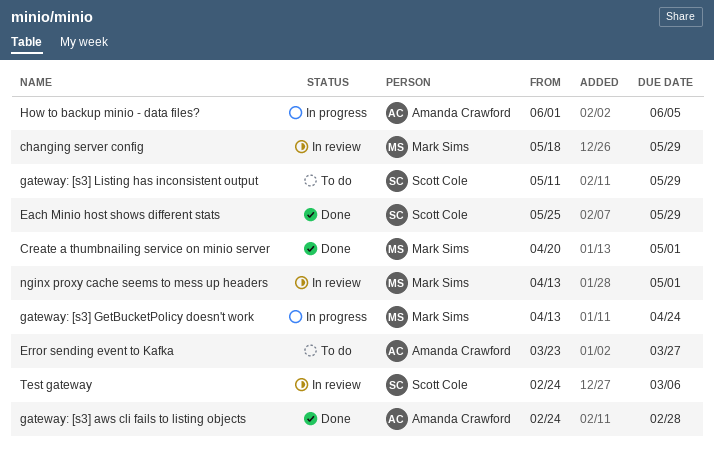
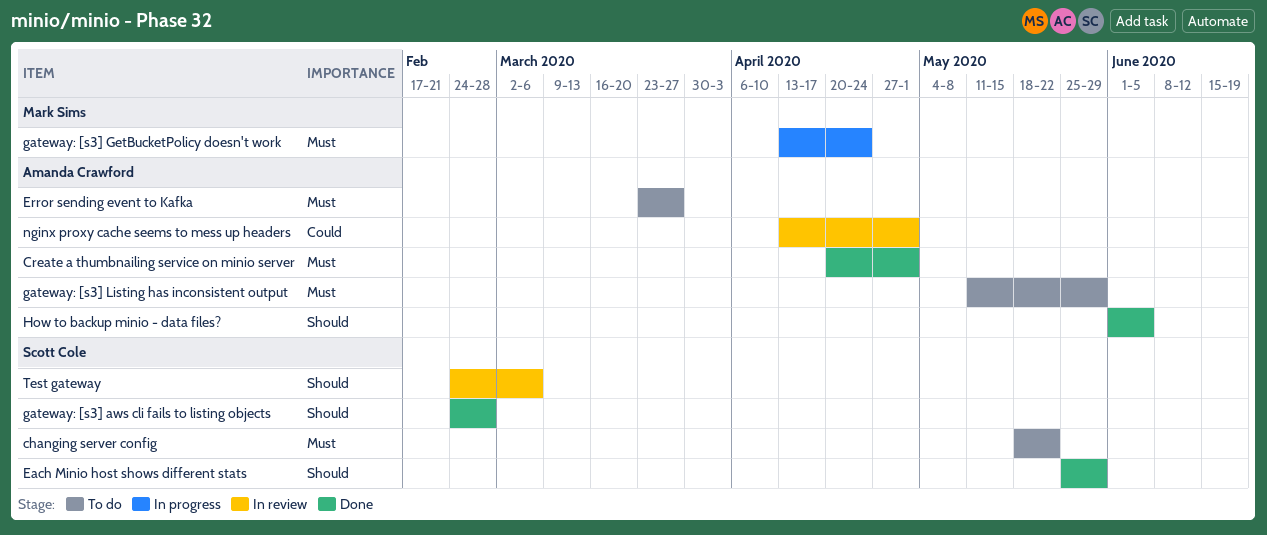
changing server config, status: In review -> To do
changing server config, owner: Mark Sims -> Scott Cole
changing server config, due: May 29 -> May 22
Create a thumbnailing service on minio server, owner: Mark Sims -> Amanda Crawford
gateway: [s3] aws cli fails to listing objects, owner: Amanda Crawford -> Scott Cole
gateway: [s3] Listing has inconsistent output, owner: Scott Cole -> Amanda Crawford
How to backup minio - data files?, status: In progress -> Done
nginx proxy cache seems to mess up headers, owner: Mark Sims -> Amanda Crawford

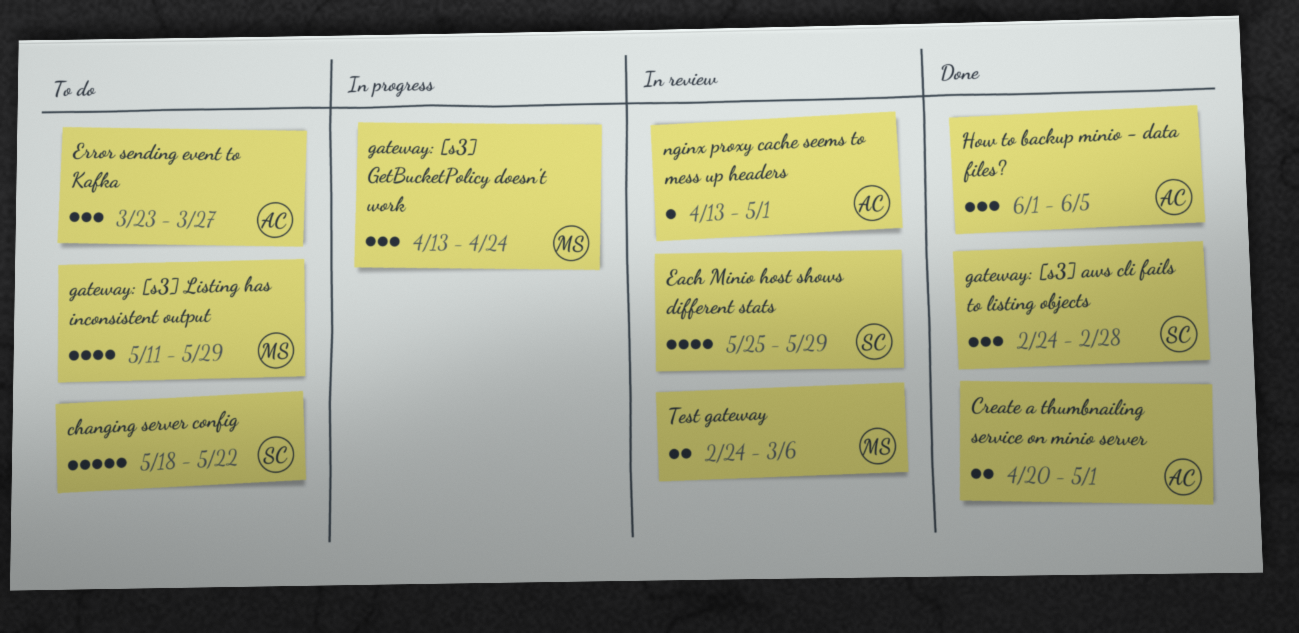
Each Minio host shows different stats, status: Done -> In review
gateway: [s3] Listing has inconsistent output, owner: Amanda Crawford -> Mark Sims
Test gateway, owner: Scott Cole -> Mark Sims

